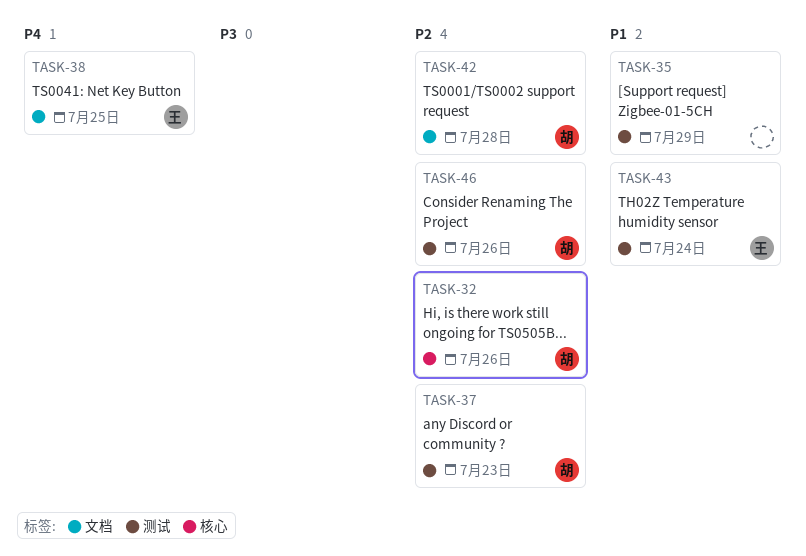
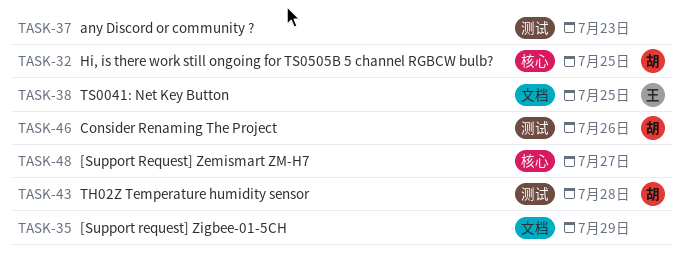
TASK-32, day: Jul 26 -> Jul 25
TASK-35, label: 测试 -> 文档
TASK-37, owner: 胡 -> none
TASK-42: present -> none
TASK-43, owner: 王 -> 胡
TASK-43, day: Jul 24 -> Jul 28
TASK-48: none -> present

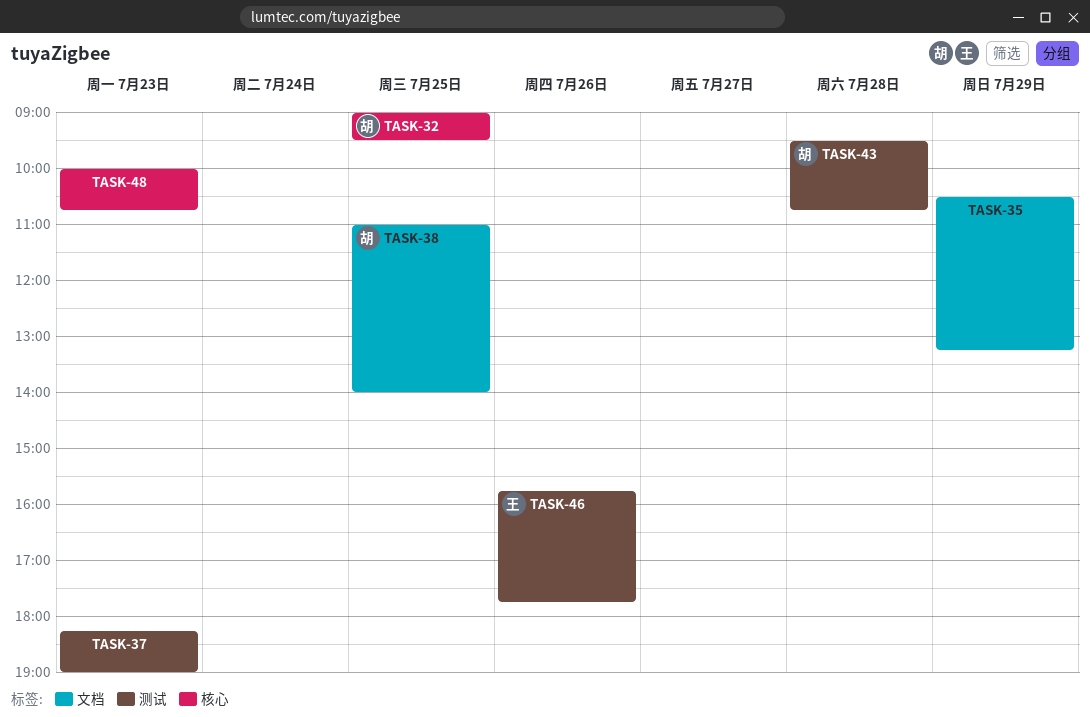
TASK-38, owner: 王 -> 胡
TASK-46, owner: 胡 -> 王
TASK-48, day: Jul 27 -> Jul 23

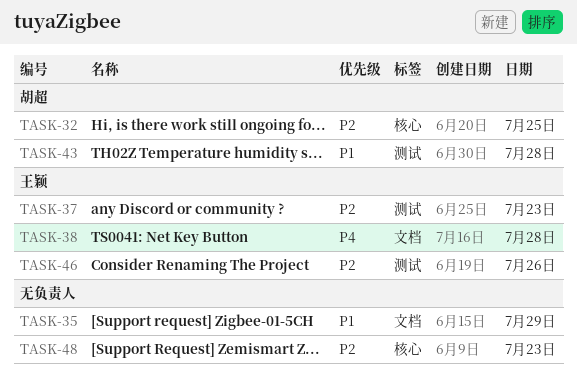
TASK-37, owner: none -> 王颖
TASK-38, owner: 胡超 -> 王颖
TASK-38, day: Jul 25 -> Jul 28

